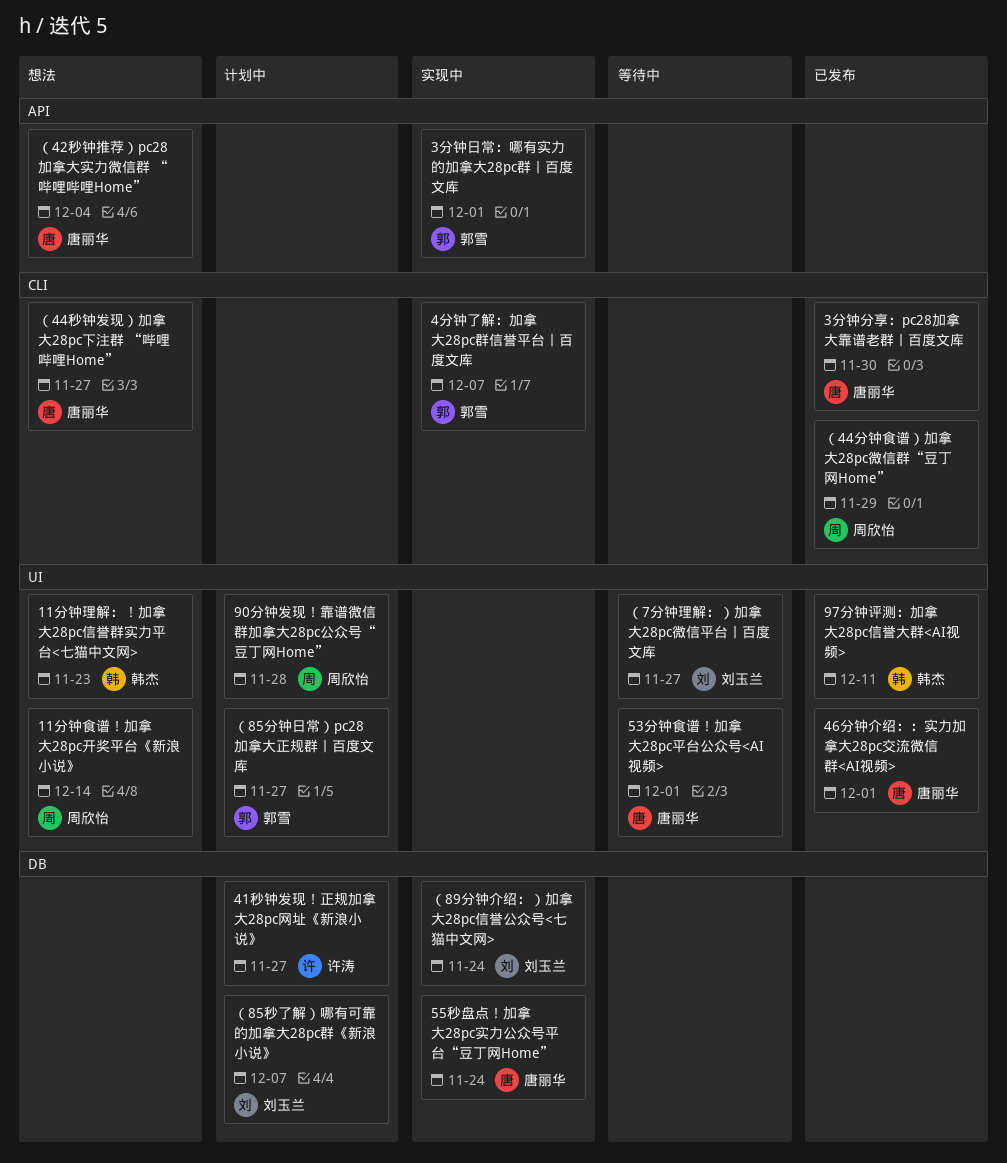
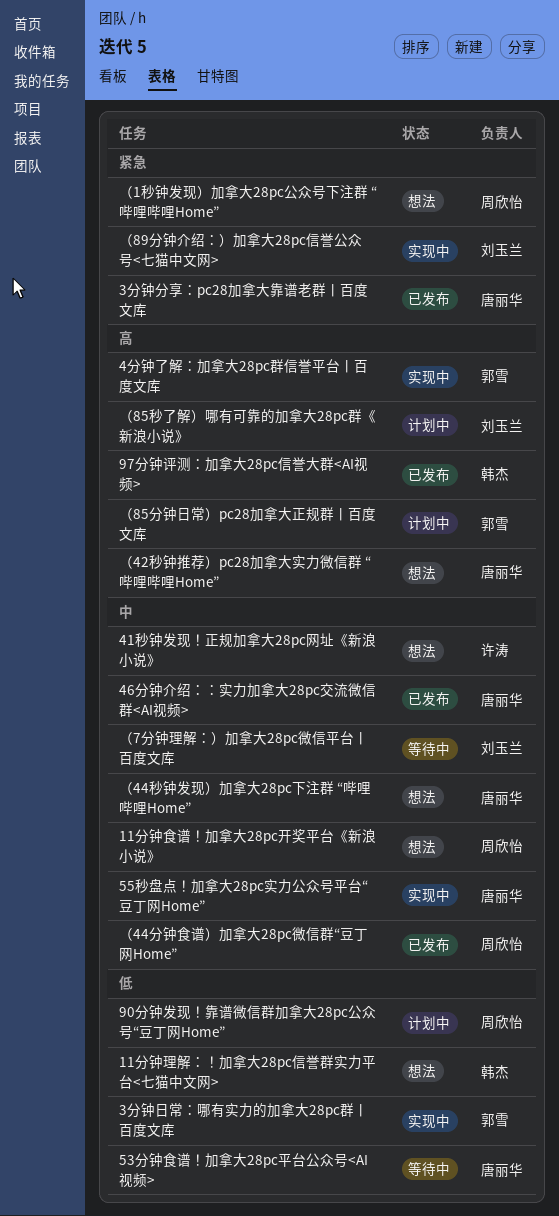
41秒钟发现！正规加拿大28pc网址《新浪小说》, status: 计划中 -> 想法
（1秒钟发现）加拿大28pc公众号下注群 “哔哩哔哩Home”: none -> present

